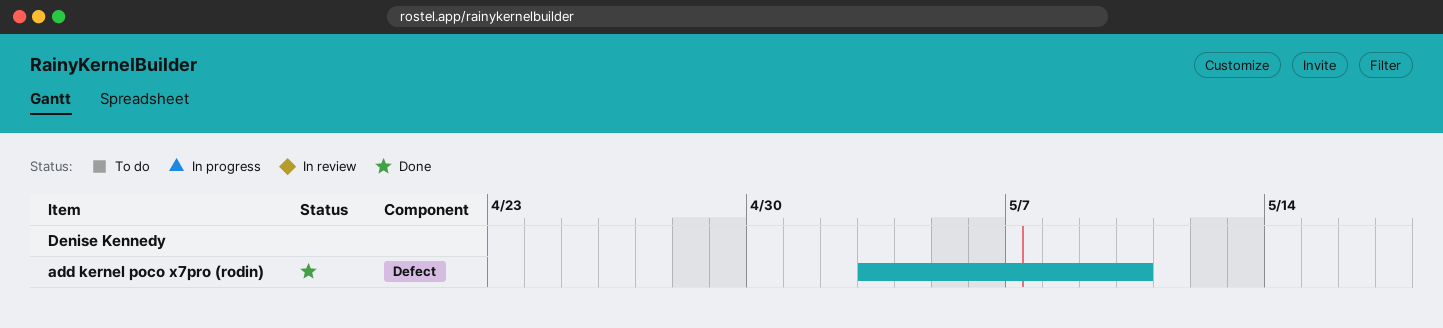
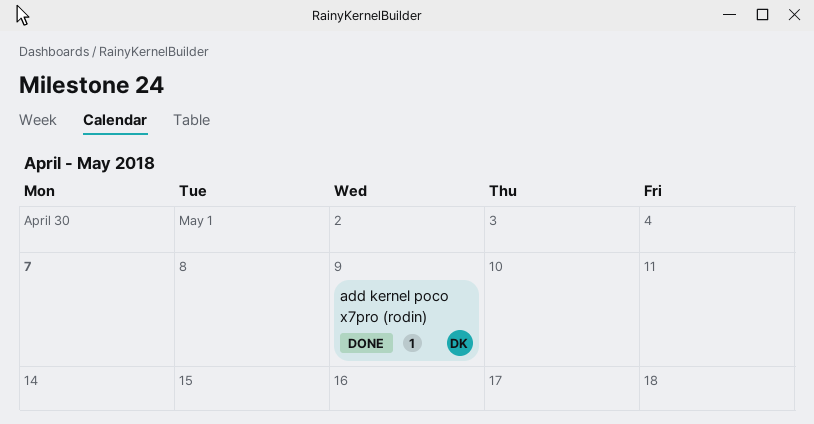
add kernel poco x7pro (rodin), due: May 10 -> May 9

